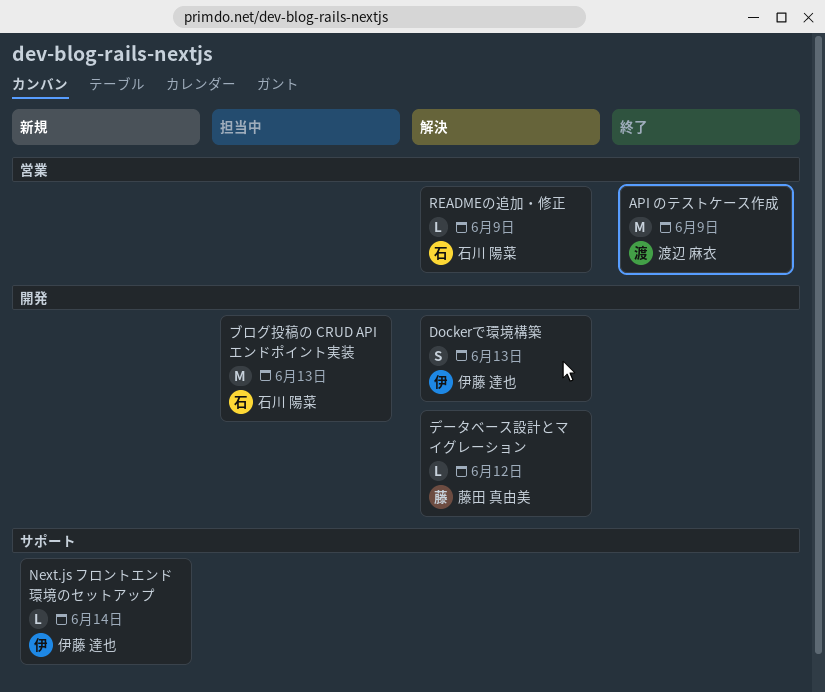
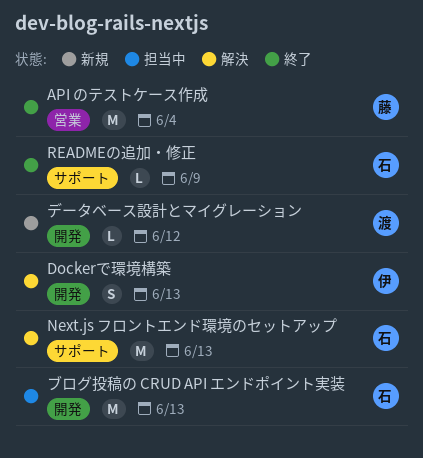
API のテストケース作成, owner: 渡辺 麻衣 -> 藤田 真由美
API のテストケース作成, due: Jun 9 -> Jun 4
Next.js フロントエンド環境のセットアップ, status: 新規 -> 解決
Next.js フロントエンド環境のセットアップ, owner: 伊藤 達也 -> 石川 陽菜
Next.js フロントエンド環境のセットアップ, estimate: L -> M
Next.js フロントエンド環境のセットアップ, due: Jun 14 -> Jun 13
READMEの追加・修正, status: 解決 -> 終了
READMEの追加・修正, label: 営業 -> サポート
データベース設計とマイグレーション, status: 解決 -> 新規
データベース設計とマイグレーション, owner: 藤田 真由美 -> 渡辺 麻衣

